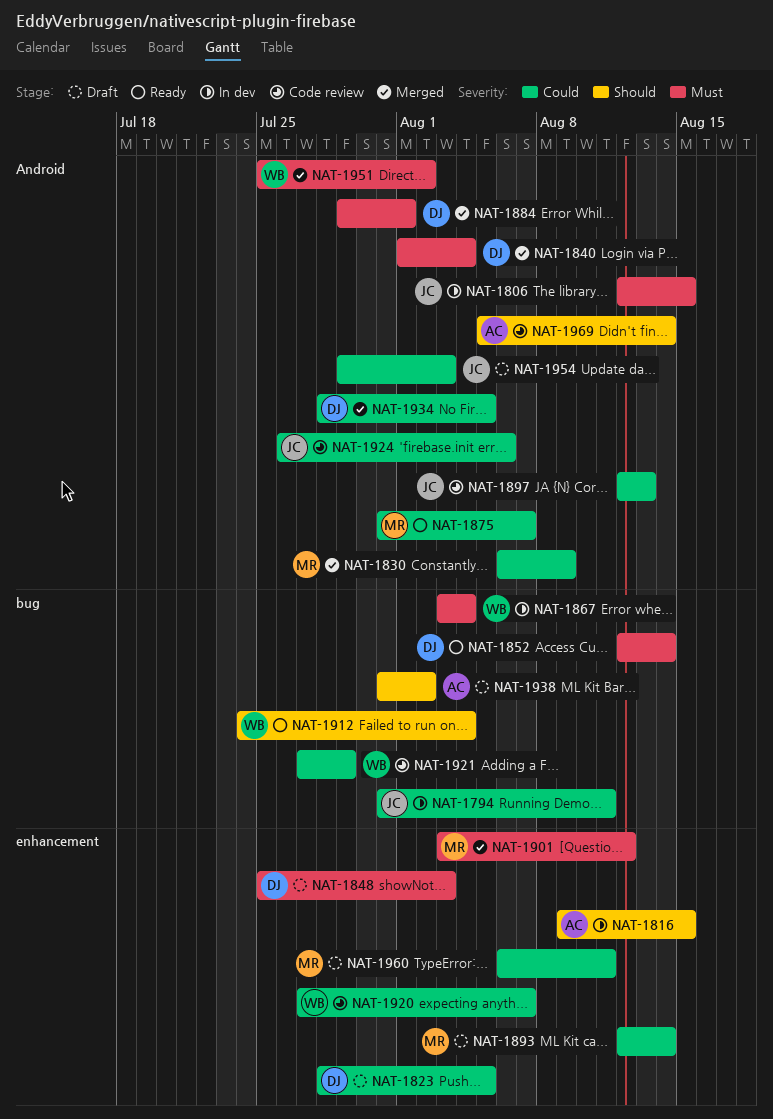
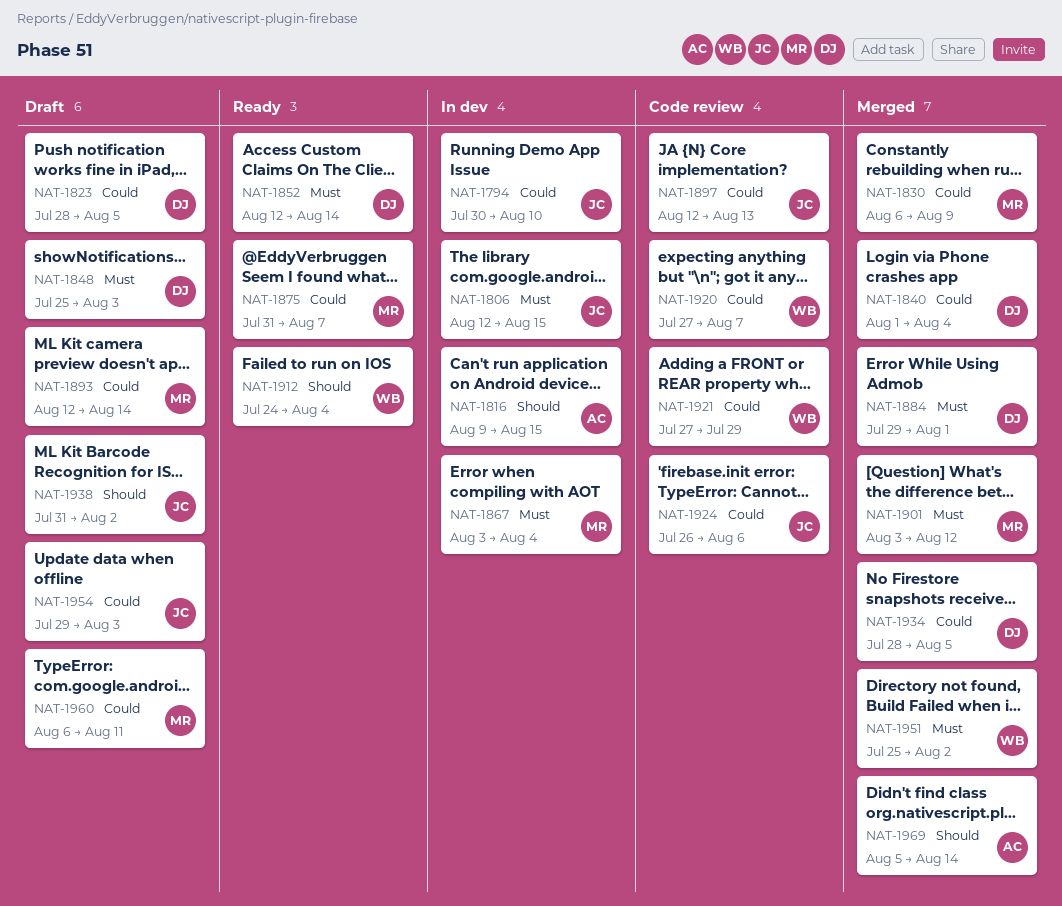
NAT-1794, start: Jul 31 -> Jul 30
NAT-1794, due: Aug 11 -> Aug 10
NAT-1840, priority: Must -> Could
NAT-1867, owner: WB -> MR
NAT-1938, owner: AC -> JC
NAT-1969, status: Code review -> Merged

